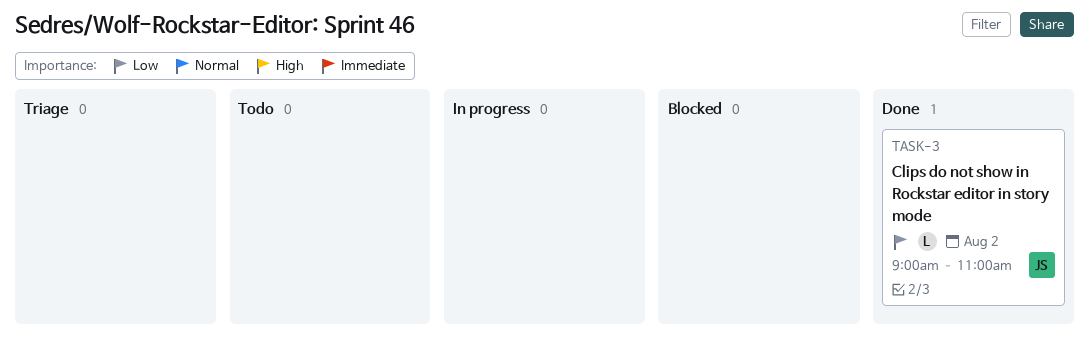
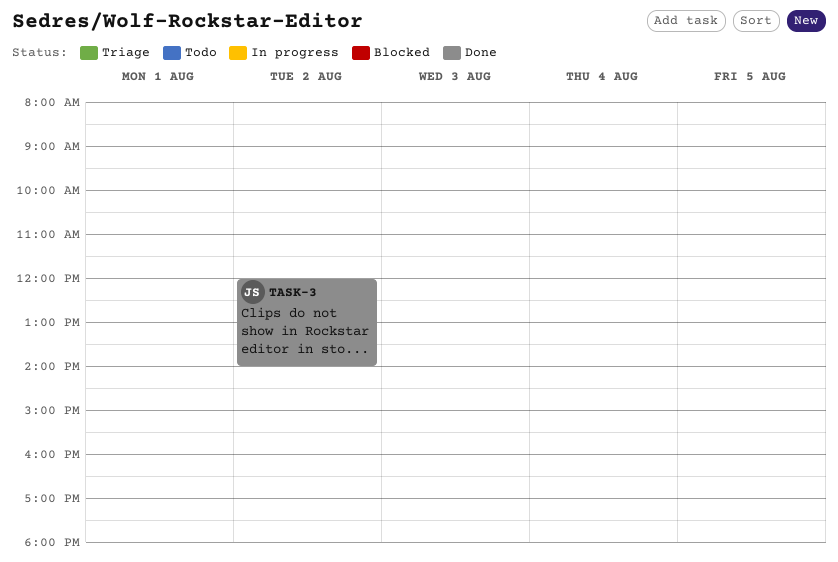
TASK-3, begins: 09:00 -> 12:00
TASK-3, ends: 11:00 -> 14:00

